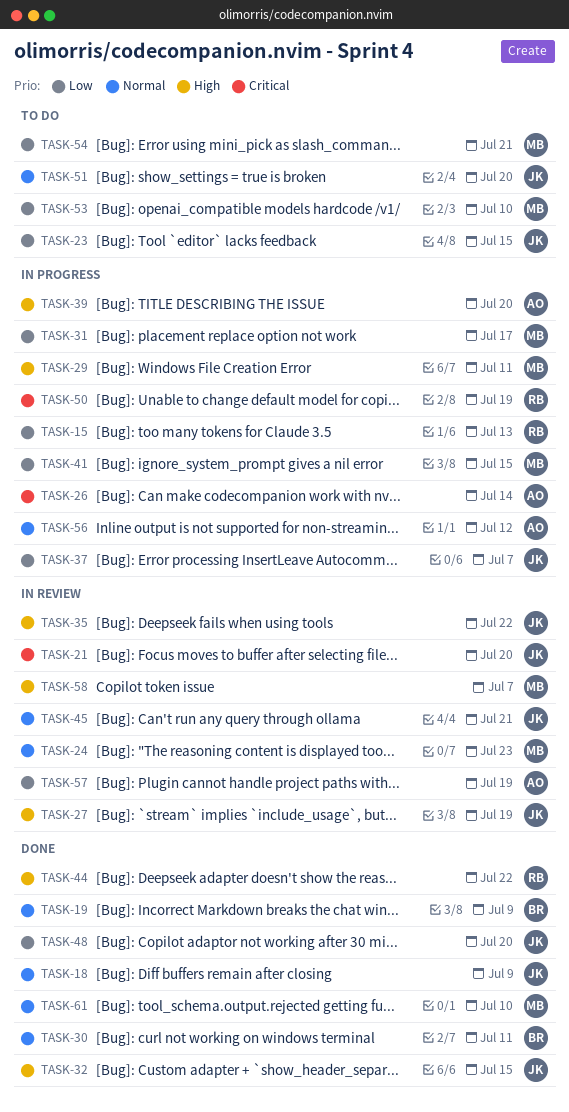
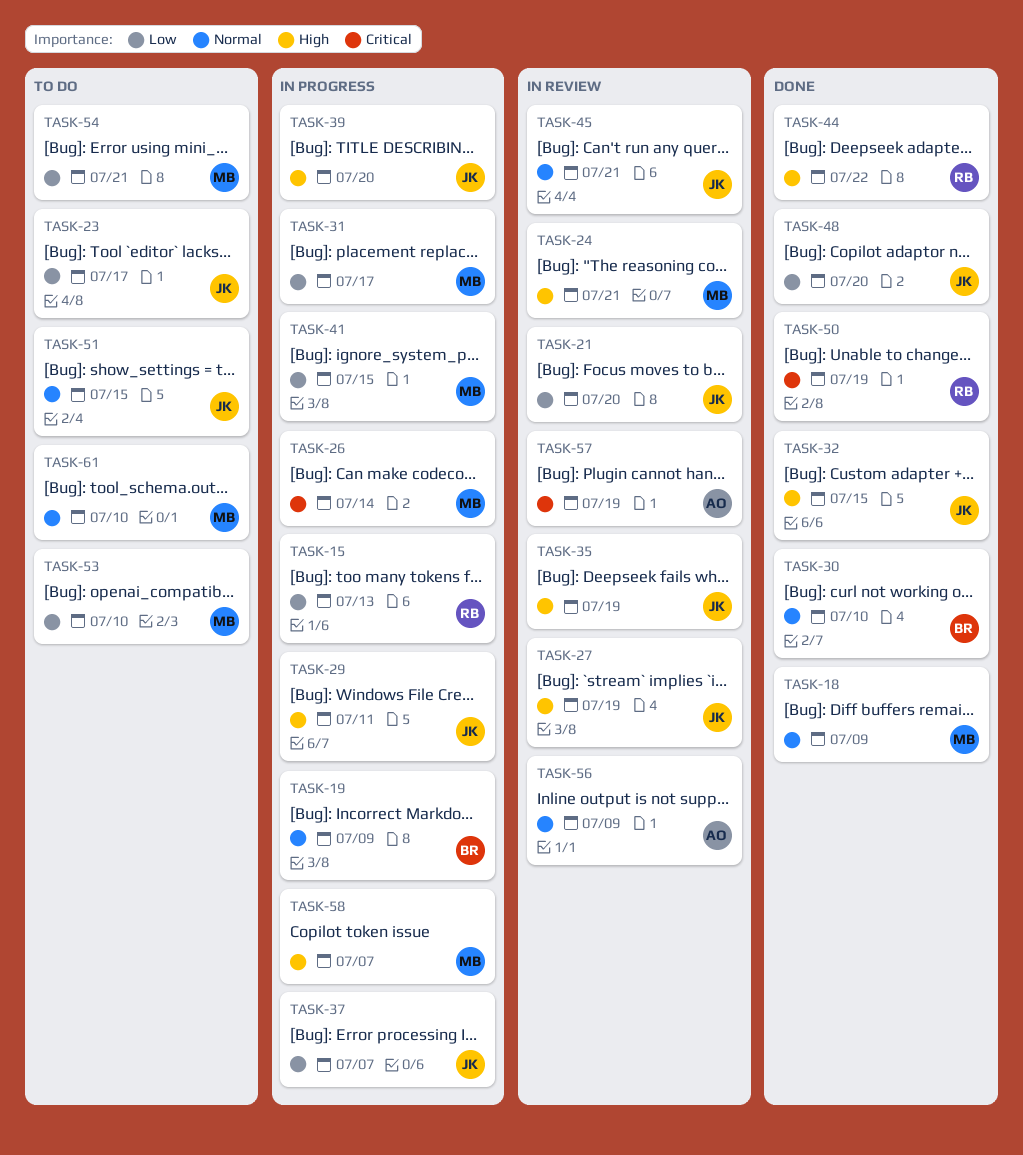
TASK-18, owner: JK -> MB
TASK-19, status: Done -> In progress
TASK-21, priority: Critical -> Low
TASK-23, due: Jul 15 -> Jul 17
TASK-24, priority: Normal -> High
TASK-24, due: Jul 23 -> Jul 21
TASK-26, owner: AO -> MB
TASK-29, owner: MB -> JK
TASK-30, due: Jul 11 -> Jul 10
TASK-35, due: Jul 22 -> Jul 19
TASK-39, owner: AO -> JK
TASK-50, status: In progress -> Done
TASK-51, due: Jul 20 -> Jul 15
TASK-56, status: In progress -> In review
TASK-56, due: Jul 12 -> Jul 9
TASK-57, priority: Low -> Critical
TASK-58, status: In review -> In progress
TASK-61, status: Done -> To do

